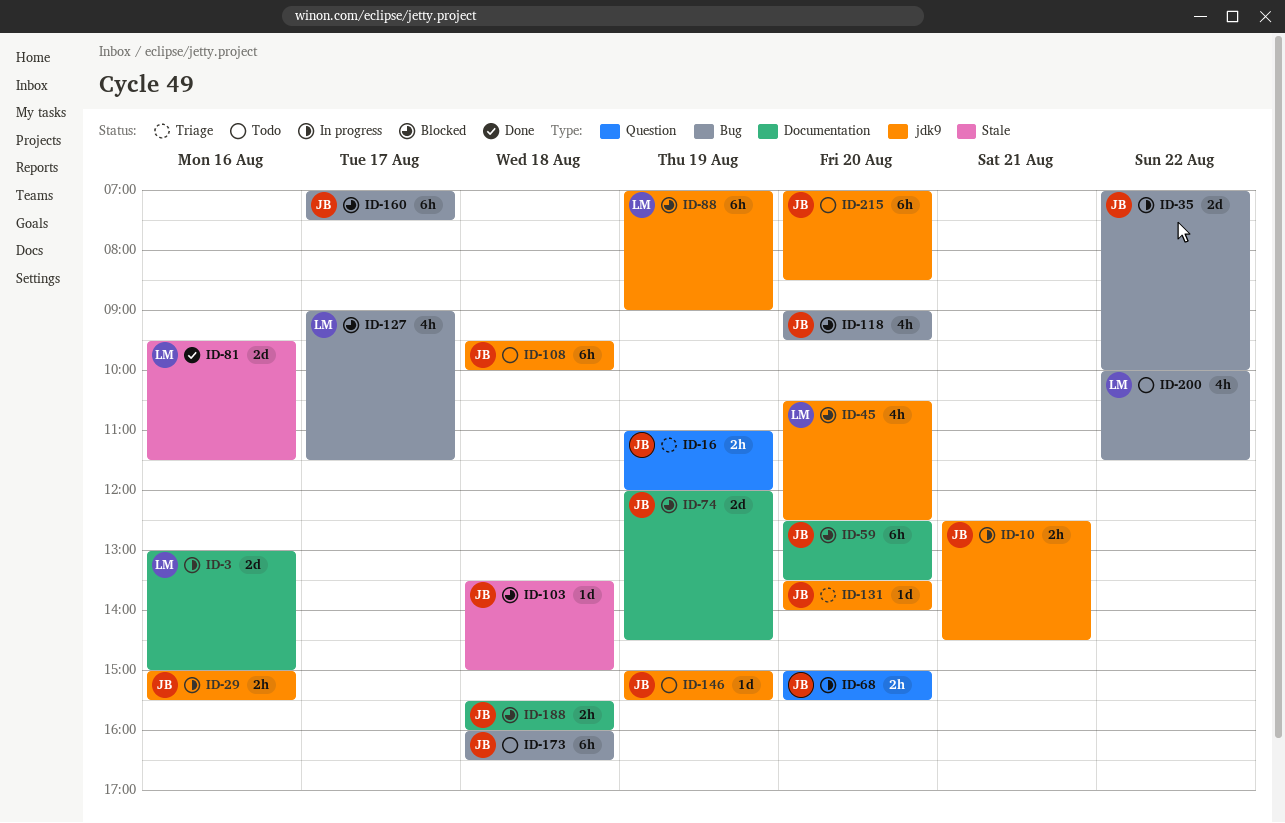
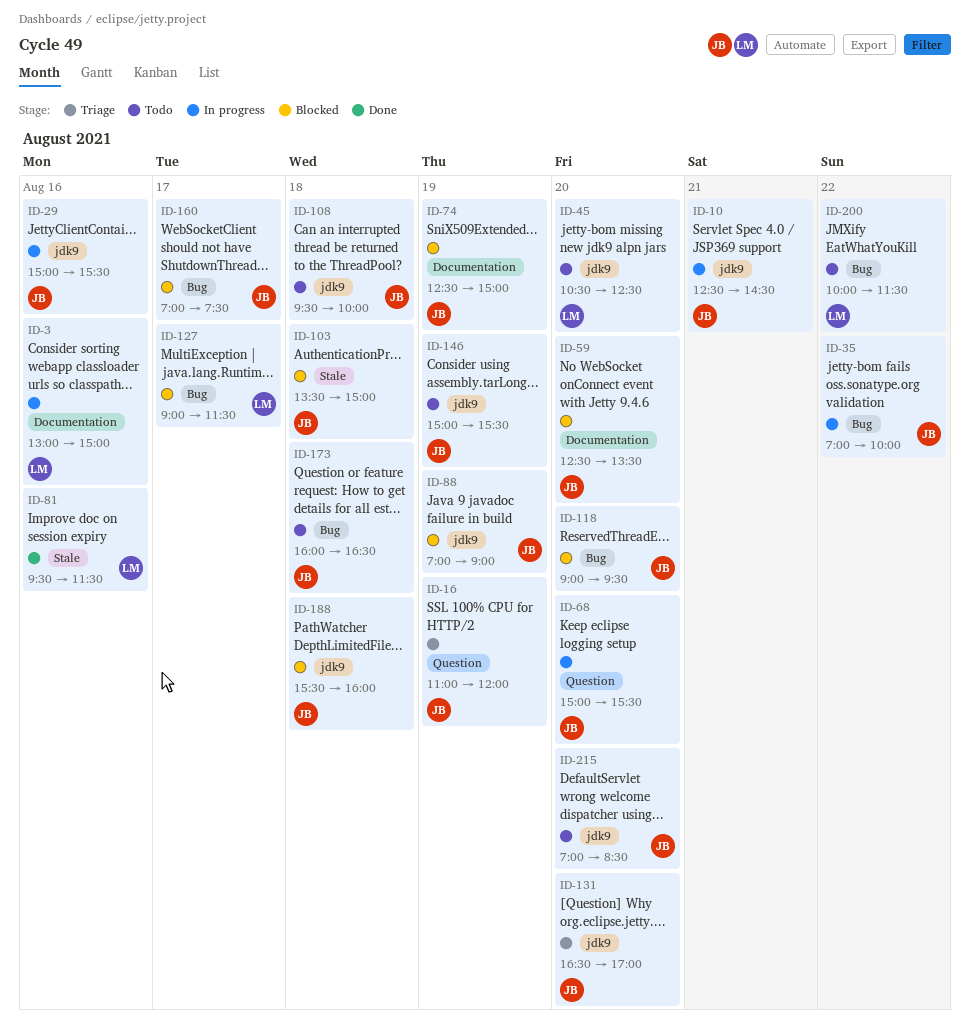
ID-45, status: Blocked -> Todo
ID-74, begins: 12:00 -> 12:30
ID-74, ends: 14:30 -> 15:00
ID-88, owner: LM -> JB
ID-131, begins: 13:30 -> 16:30
ID-131, ends: 14:00 -> 17:00
ID-188, label: Documentation -> jdk9

